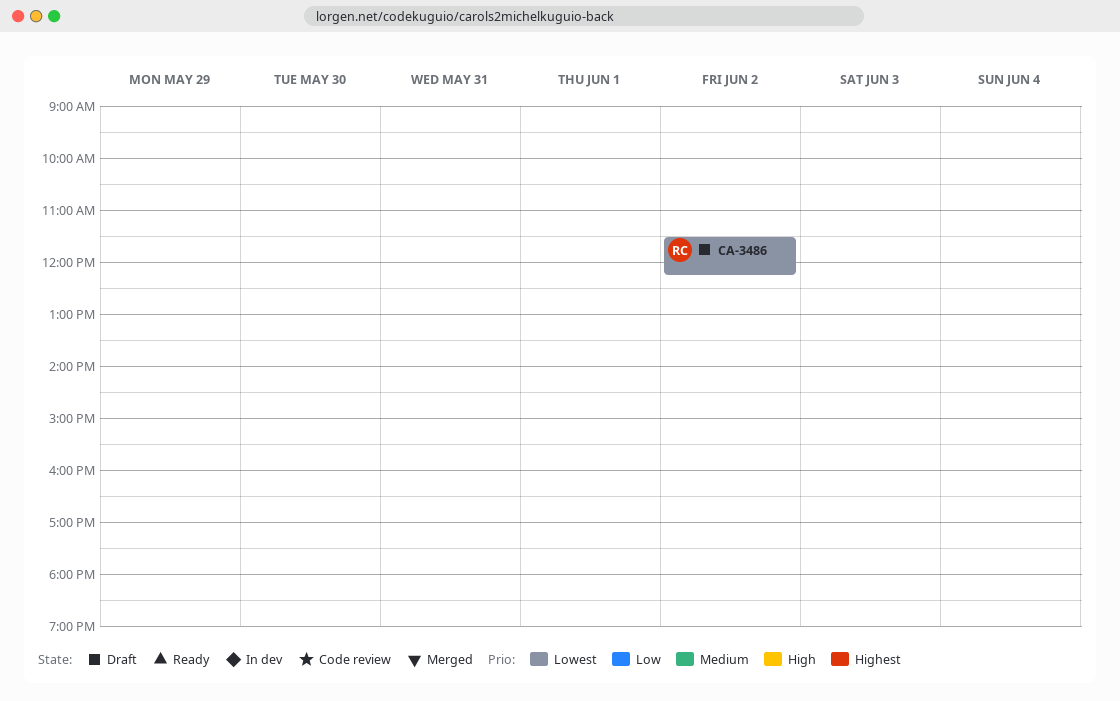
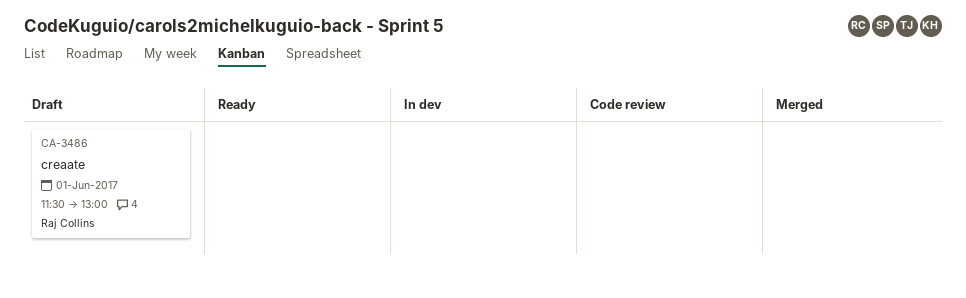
CA-3486, day: Jun 2 -> Jun 1
CA-3486, ends: 12:15 -> 13:00

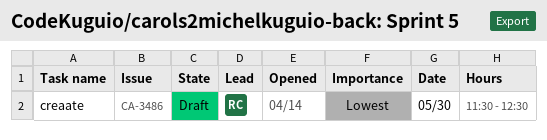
CA-3486, day: Jun 1 -> May 30
CA-3486, ends: 13:00 -> 12:30

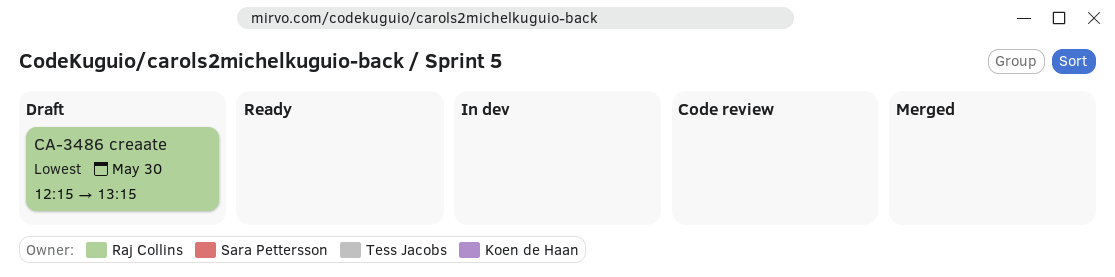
CA-3486, begins: 11:30 -> 12:15
CA-3486, ends: 12:30 -> 13:15

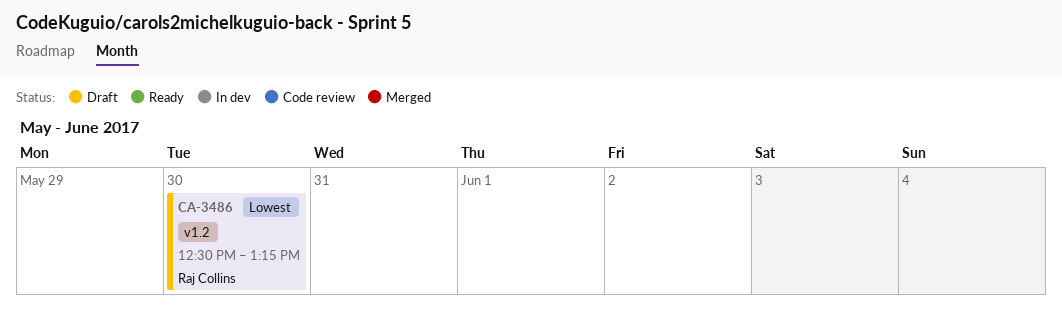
CA-3486, begins: 12:15 -> 12:30

